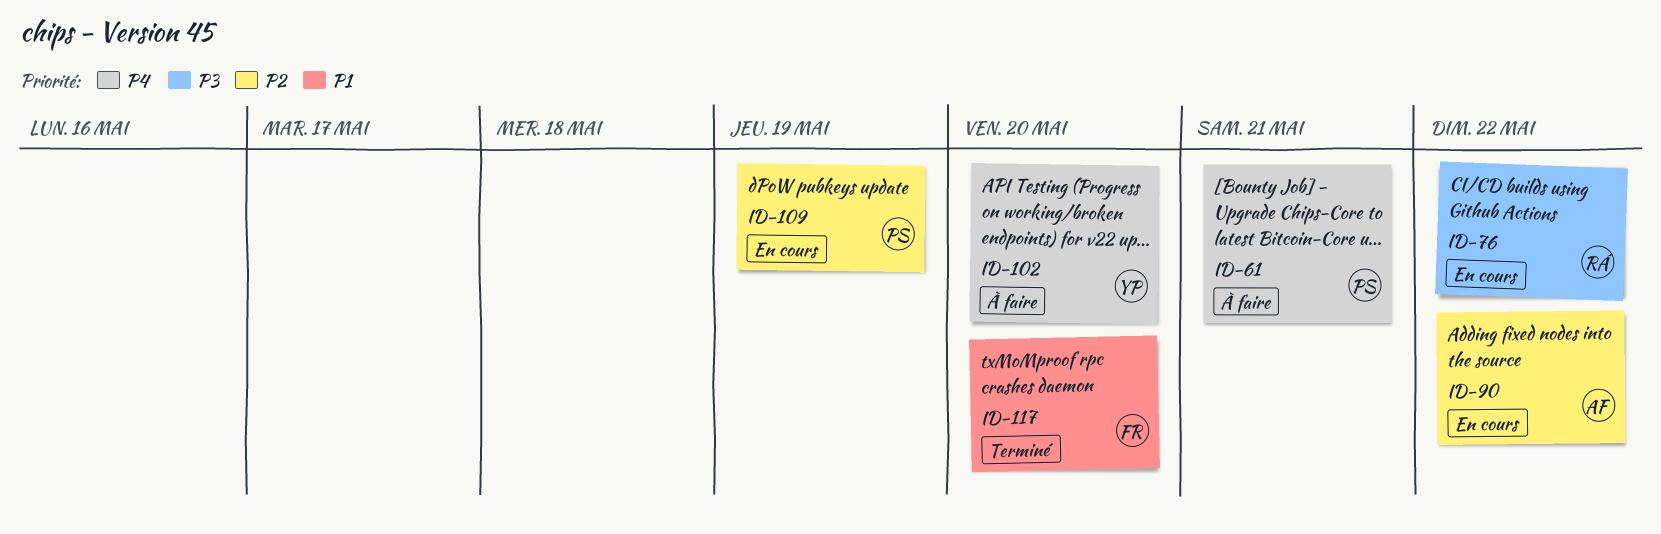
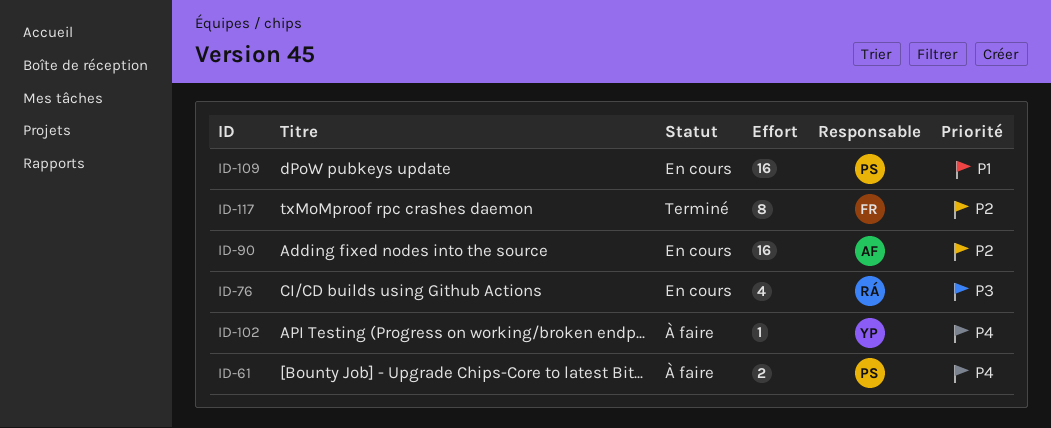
ID-109, priority: P2 -> P1
ID-117, priority: P1 -> P2

